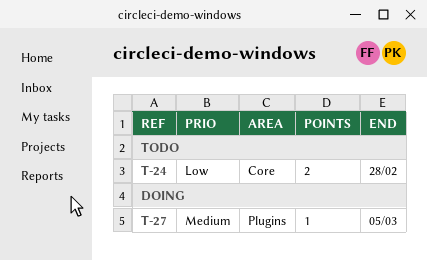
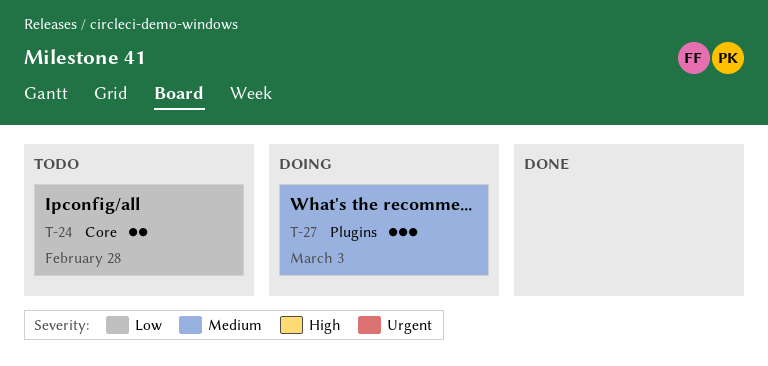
T-27, estimate: 1 -> 3
T-27, due: Mar 5 -> Mar 3

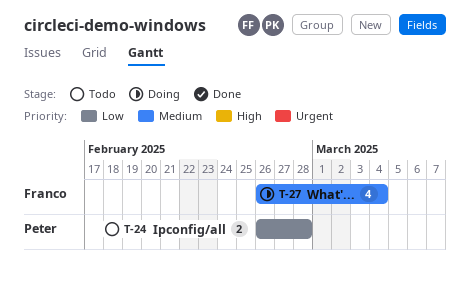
T-27, estimate: 3 -> 4
T-27, due: Mar 3 -> Mar 4

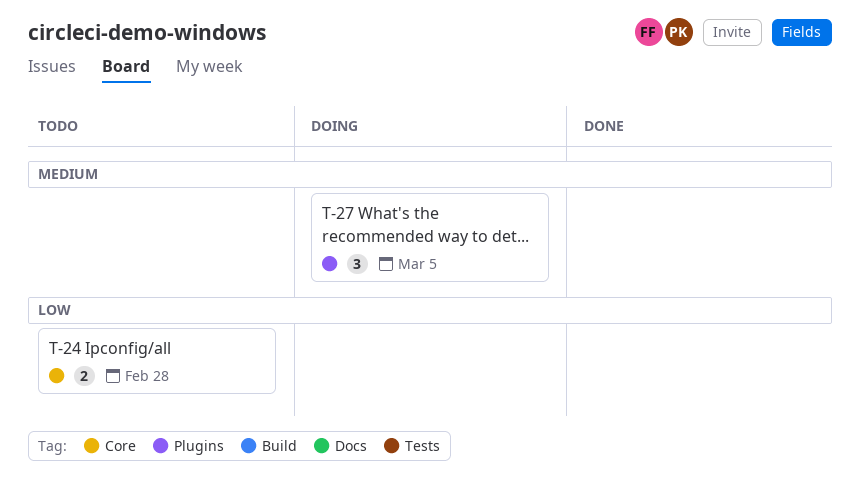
T-27, estimate: 4 -> 3
T-27, due: Mar 4 -> Mar 5

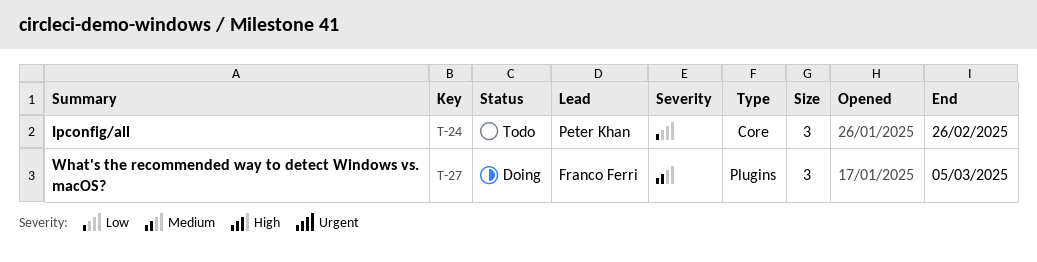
T-24, estimate: 2 -> 3
T-24, due: Feb 28 -> Feb 26

